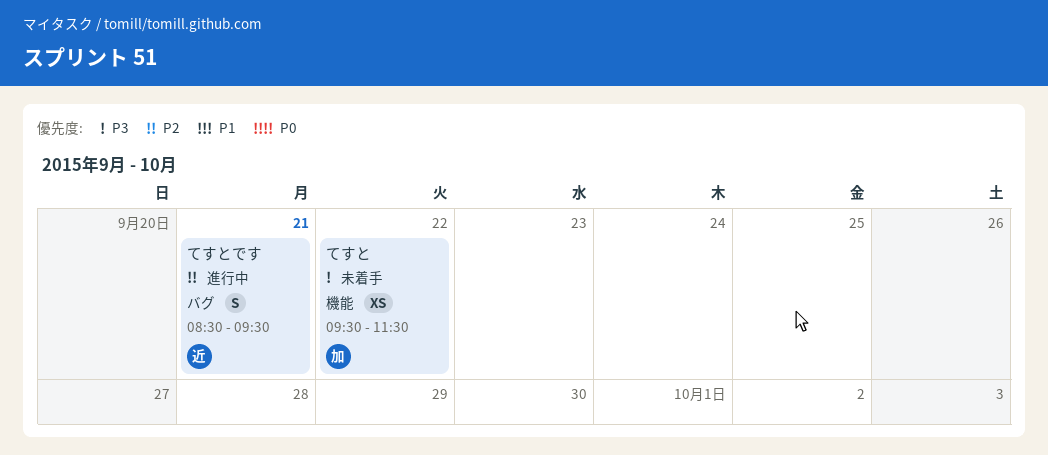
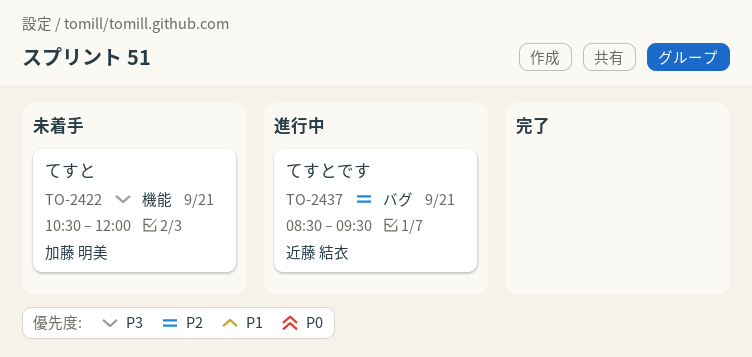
てすと, day: Sep 22 -> Sep 21
てすと, begins: 09:30 -> 10:30
てすと, ends: 11:30 -> 12:00

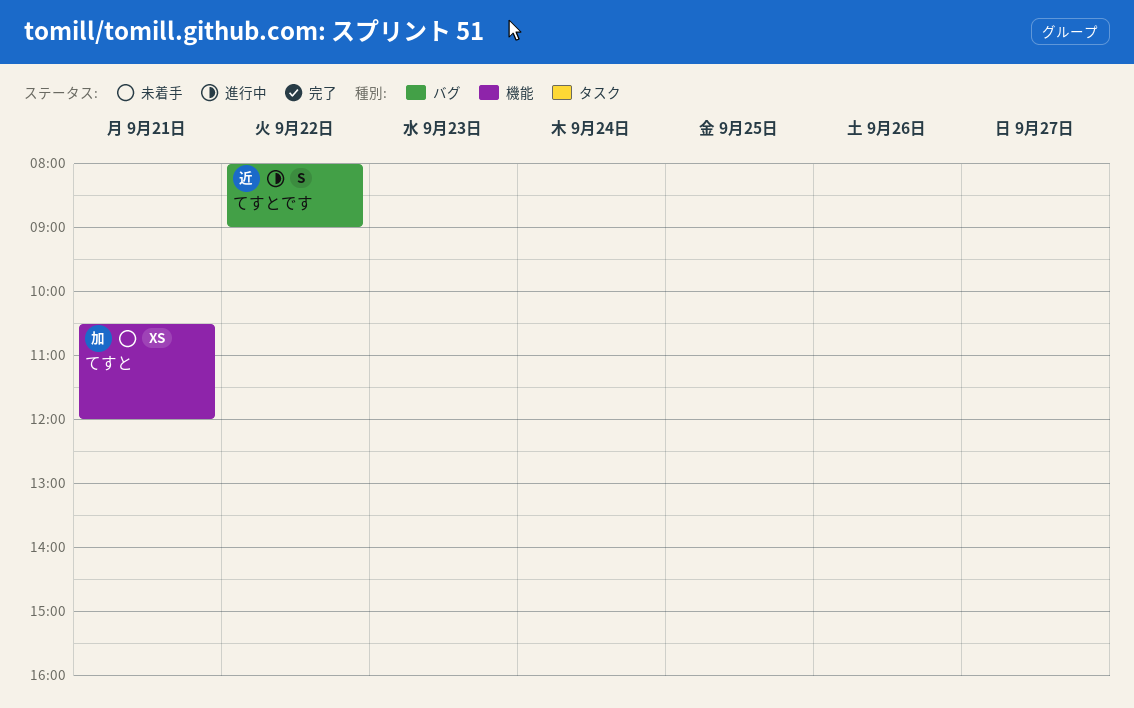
てすとです, day: Sep 21 -> Sep 22
てすとです, begins: 08:30 -> 08:00
てすとです, ends: 09:30 -> 09:00

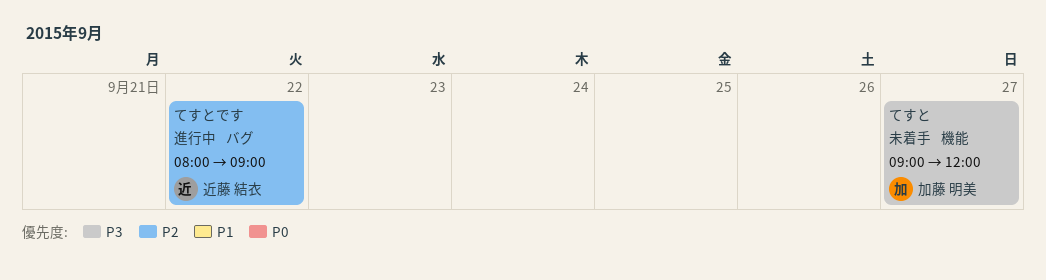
てすと, day: Sep 21 -> Sep 27
てすと, begins: 10:30 -> 09:00

